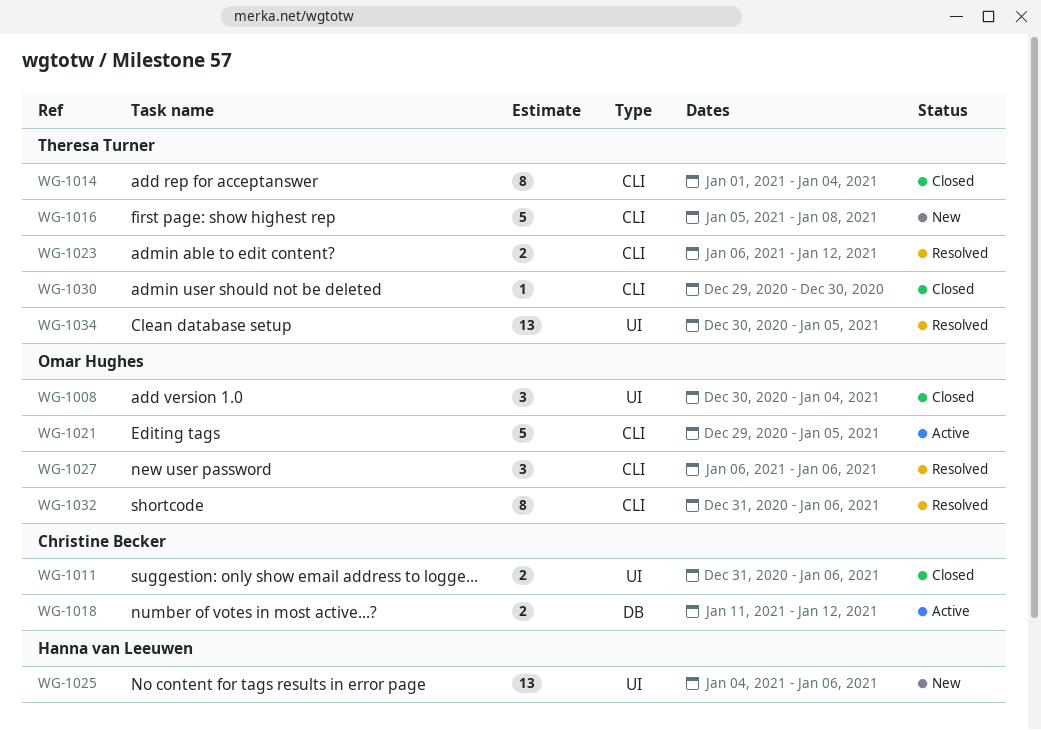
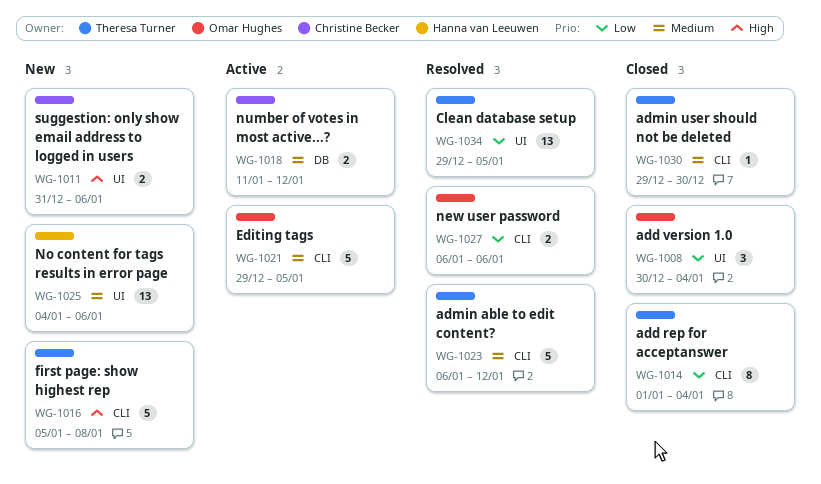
WG-1011, status: Closed -> New
WG-1023, estimate: 2 -> 5
WG-1027, estimate: 3 -> 2
WG-1032: present -> none
WG-1034, start: Dec 30 -> Dec 29

